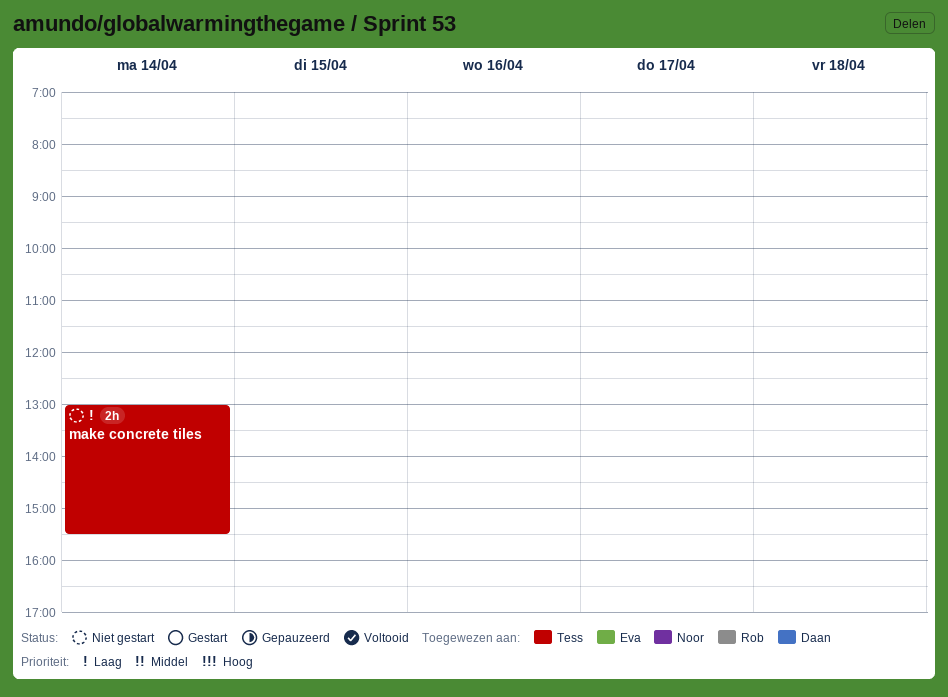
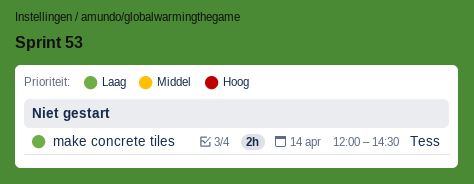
make concrete tiles, begins: 13:00 -> 12:00
make concrete tiles, ends: 15:30 -> 14:30

